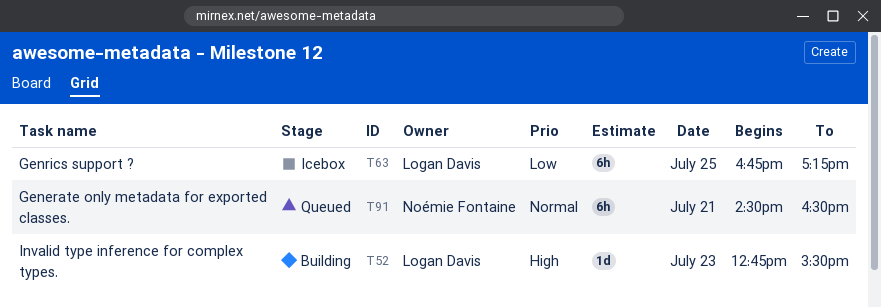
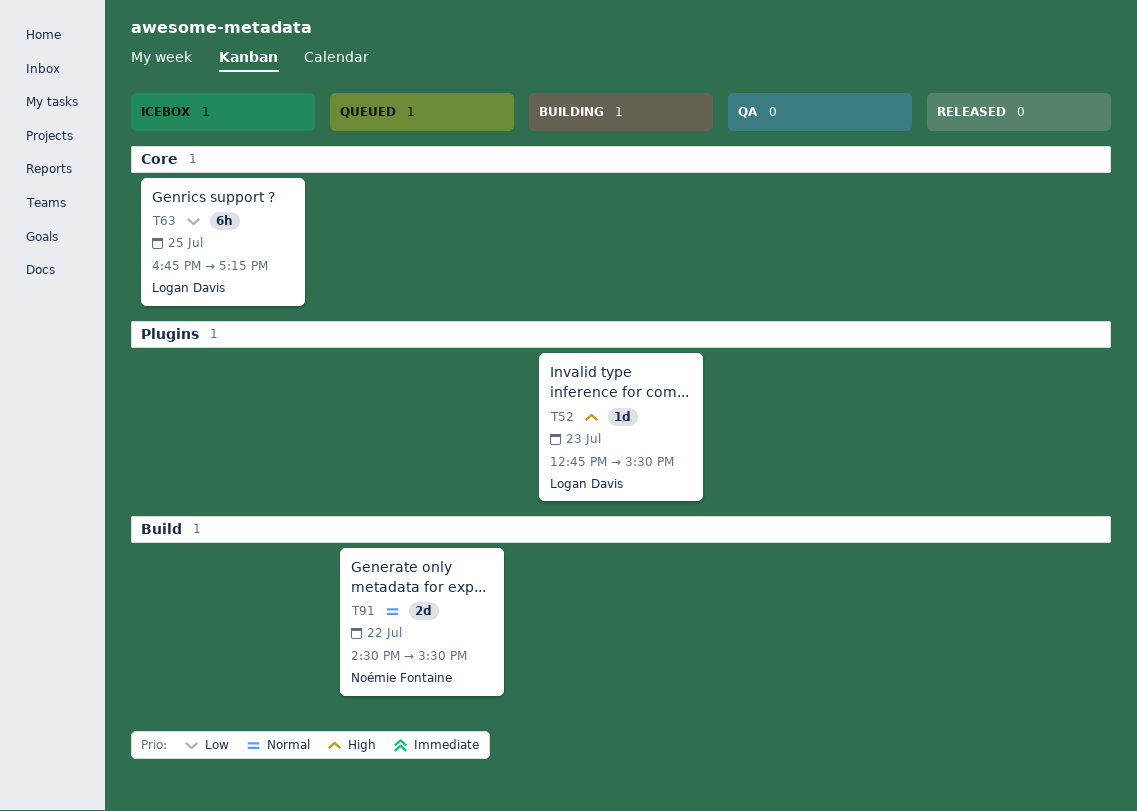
T91, estimate: 6h -> 2d
T91, day: Jul 21 -> Jul 22
T91, ends: 16:30 -> 15:30

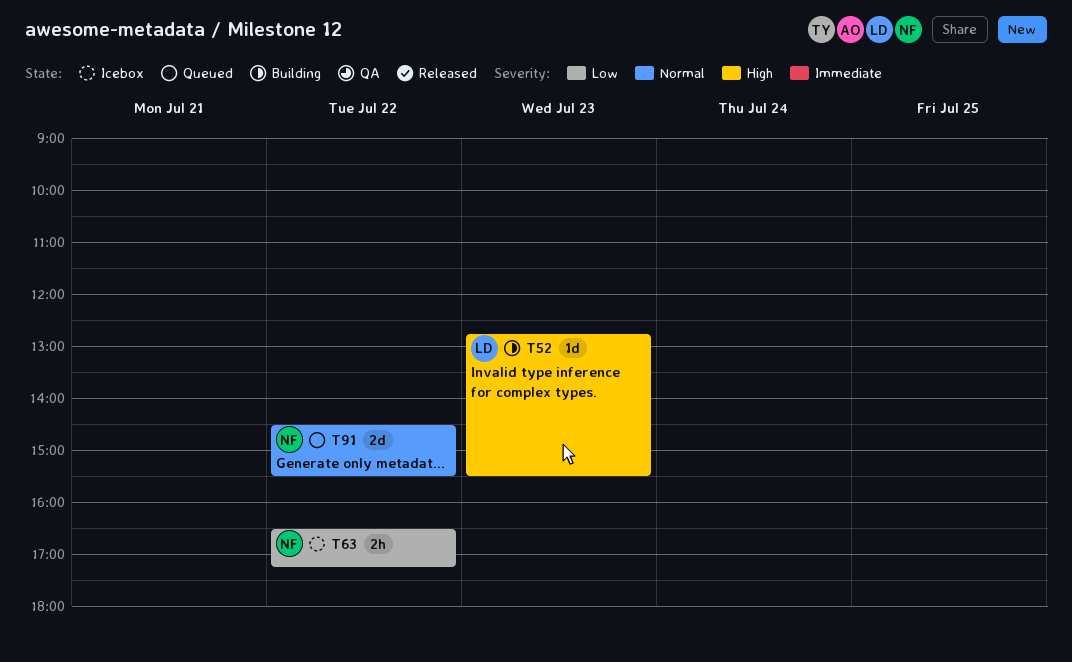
T63, owner: Logan Davis -> Noémie Fontaine
T63, estimate: 6h -> 2h
T63, day: Jul 25 -> Jul 22
T63, begins: 16:45 -> 16:30

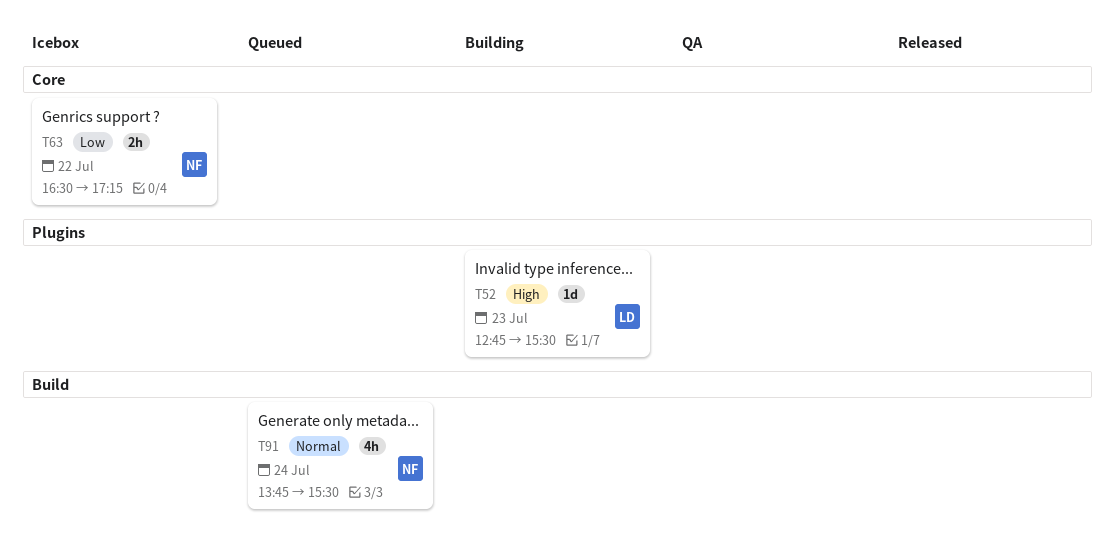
T91, estimate: 2d -> 4h
T91, day: Jul 22 -> Jul 24
T91, begins: 14:30 -> 13:45

